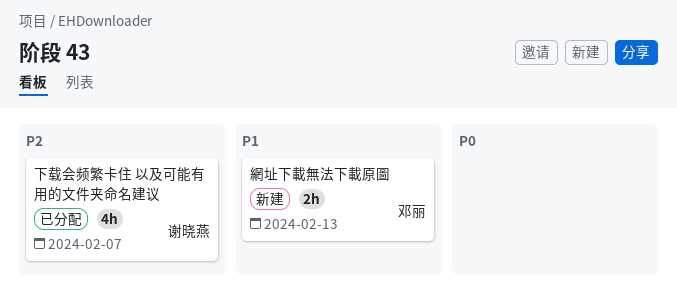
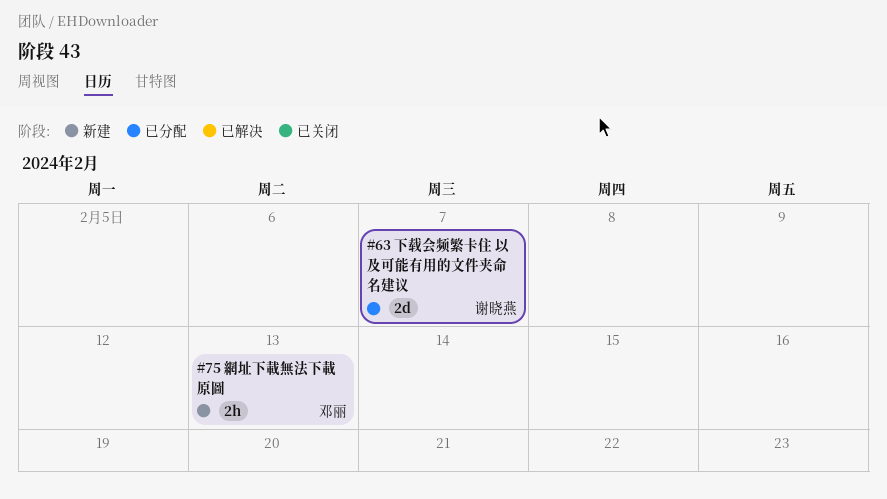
下载会频繁卡住 以及可能有用的文件夹命名建议, estimate: 4h -> 2d

